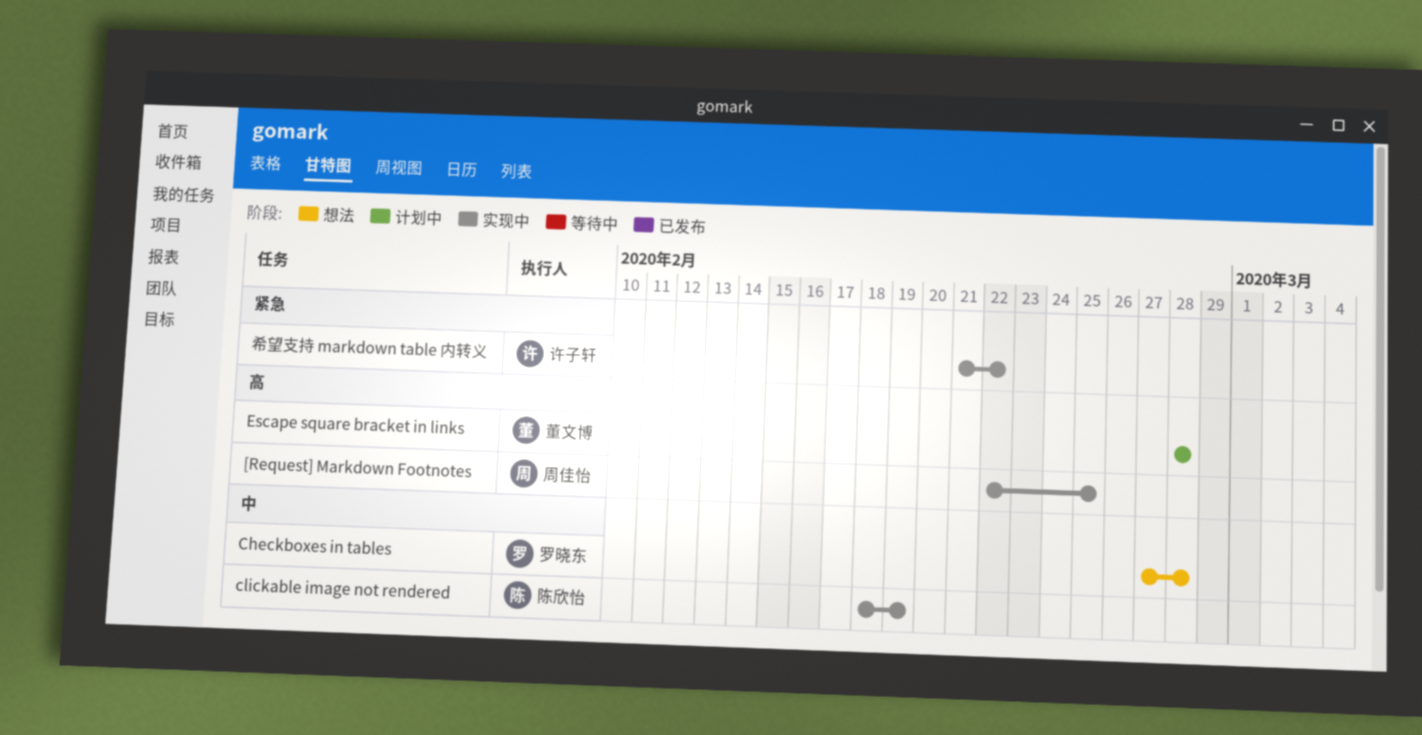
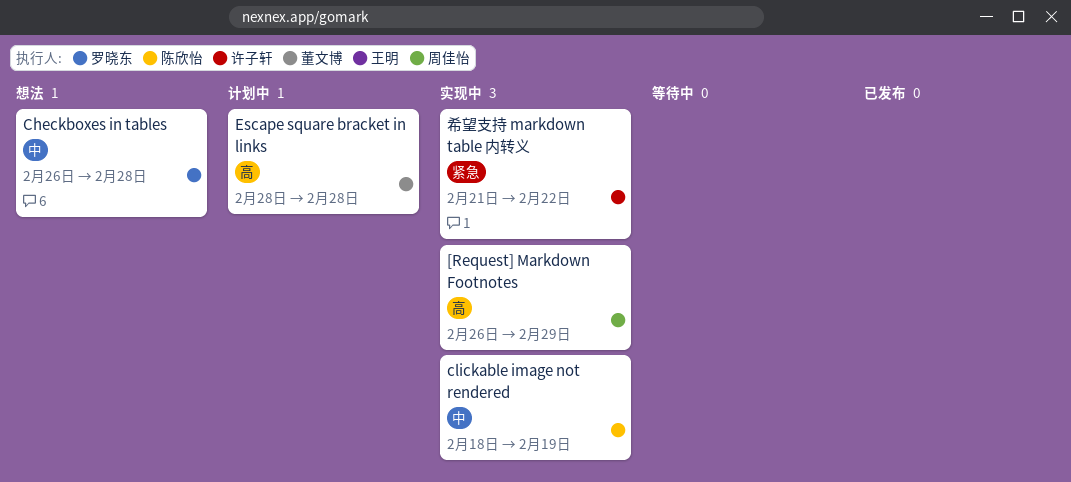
[Request] Markdown Footnotes, start: Feb 22 -> Feb 26
[Request] Markdown Footnotes, due: Feb 25 -> Feb 29
Checkboxes in tables, start: Feb 27 -> Feb 26

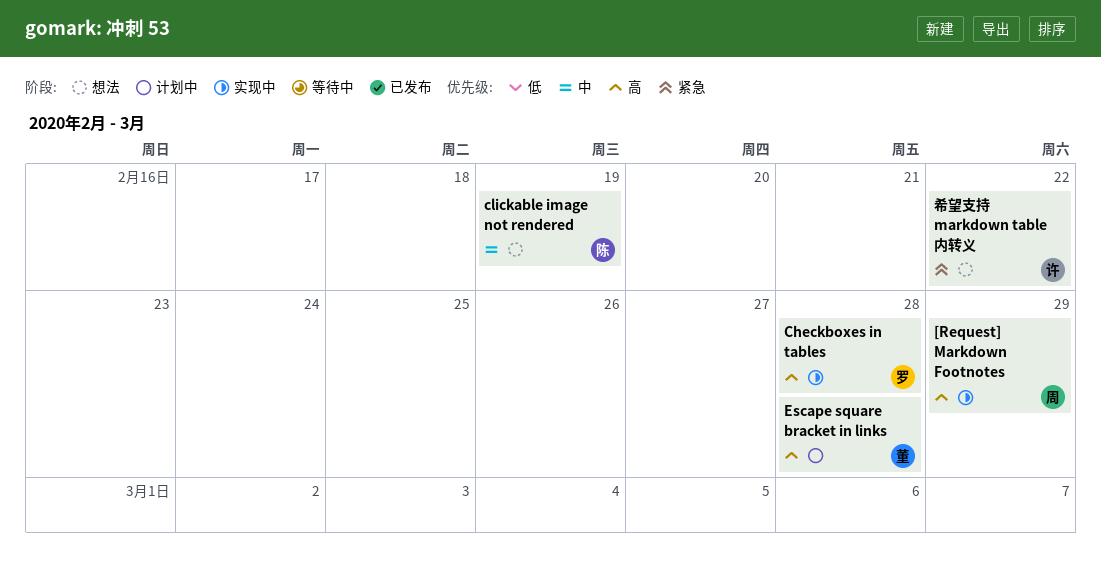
Checkboxes in tables, status: 想法 -> 实现中
Checkboxes in tables, priority: 中 -> 高
clickable image not rendered, status: 实现中 -> 想法
希望支持 markdown table 内转义, status: 实现中 -> 想法

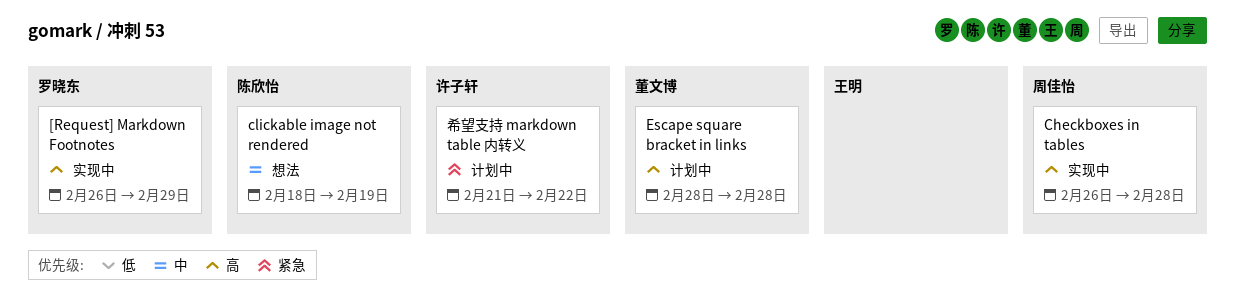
[Request] Markdown Footnotes, owner: 周佳怡 -> 罗晓东
Checkboxes in tables, owner: 罗晓东 -> 周佳怡
希望支持 markdown table 内转义, status: 想法 -> 计划中

